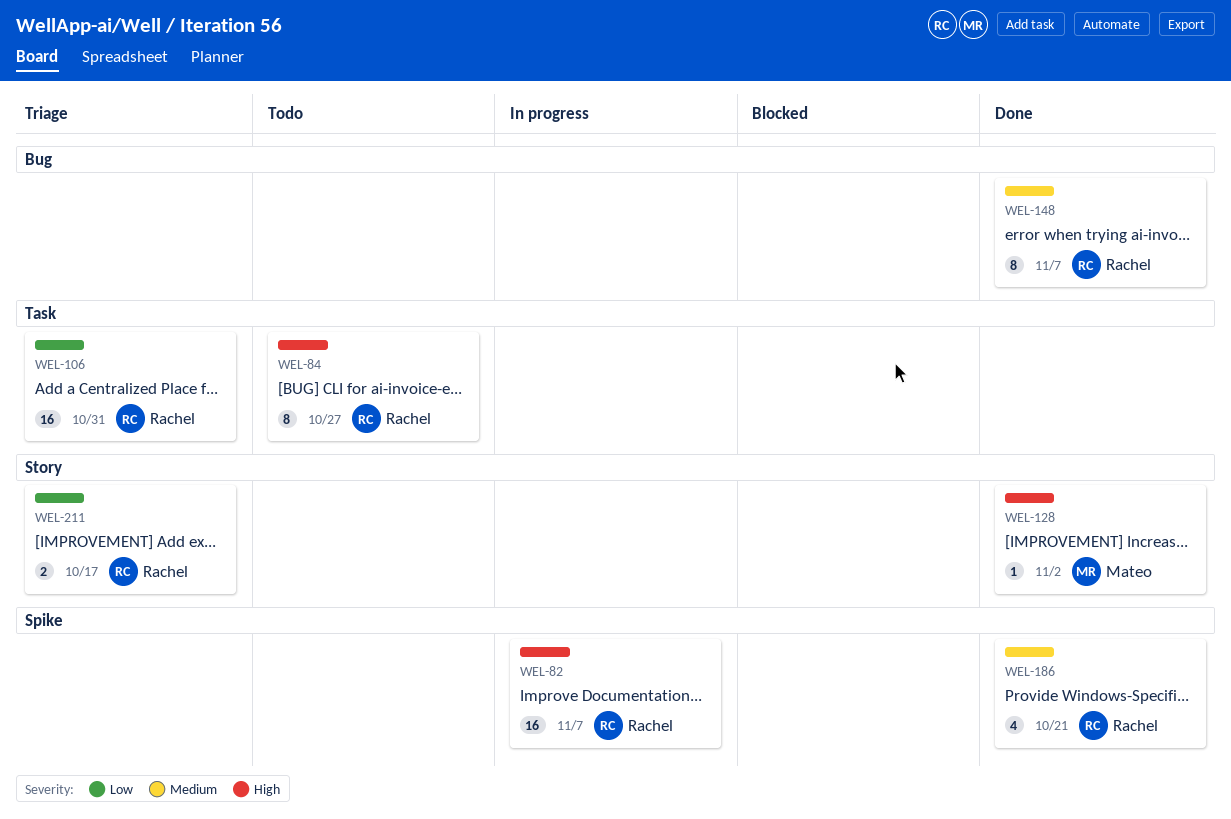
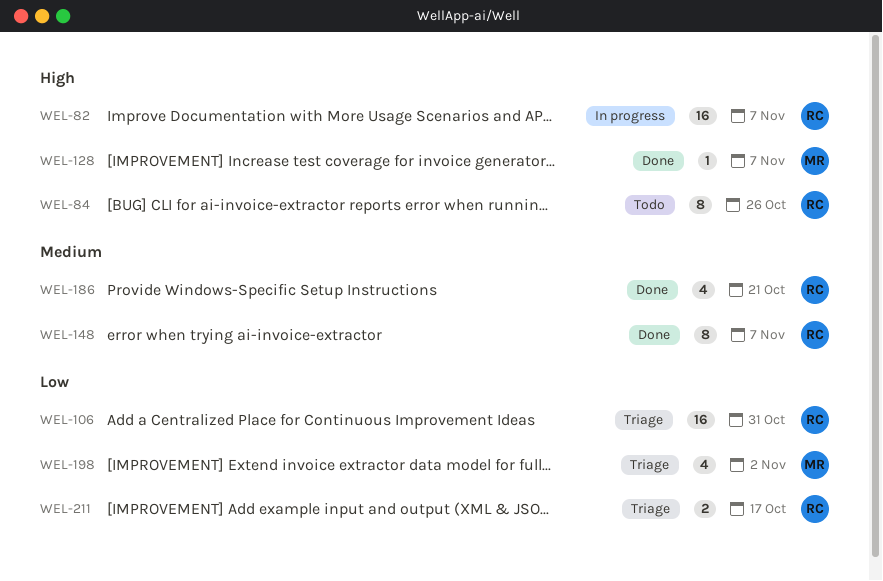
WEL-84, due: Oct 27 -> Oct 26
WEL-128, due: Nov 2 -> Nov 7
WEL-198: none -> present

